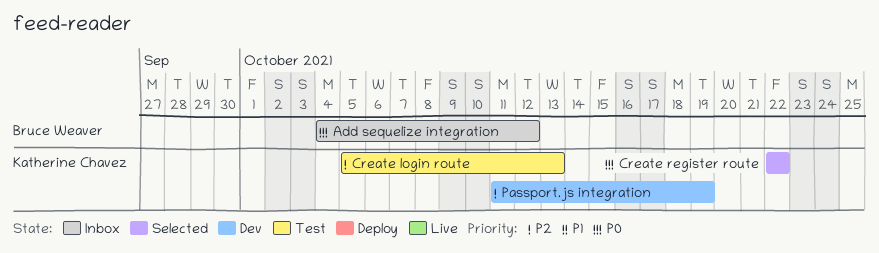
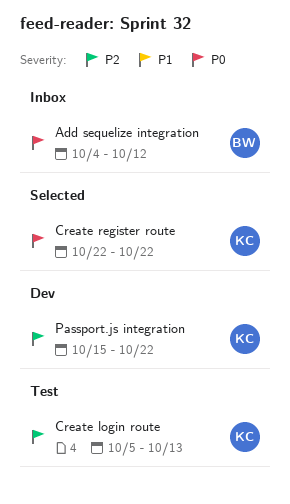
Passport.js integration, start: Oct 11 -> Oct 15
Passport.js integration, due: Oct 19 -> Oct 22

